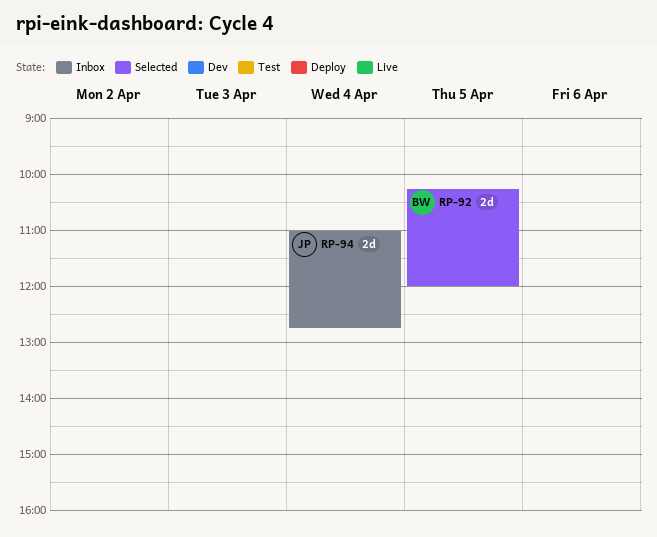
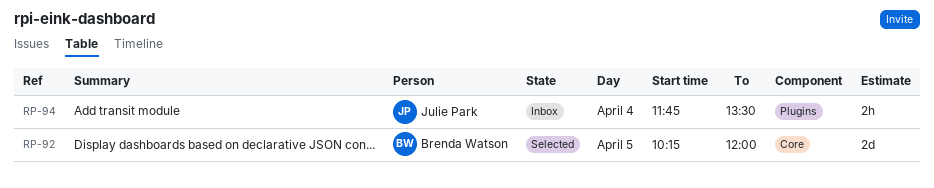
RP-94, estimate: 2d -> 2h
RP-94, begins: 11:00 -> 11:45
RP-94, ends: 12:45 -> 13:30

